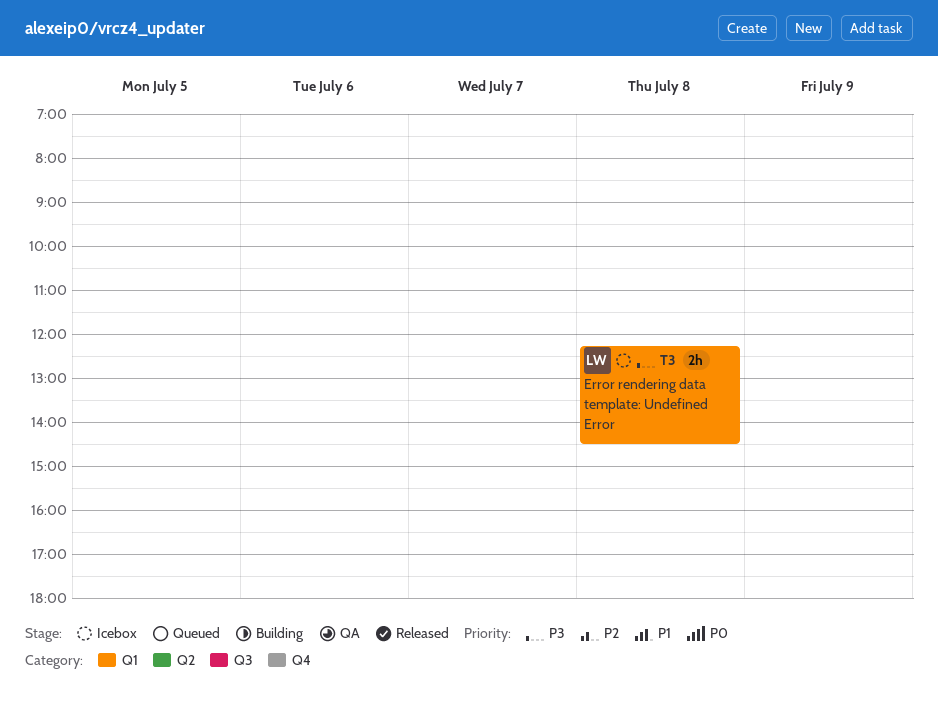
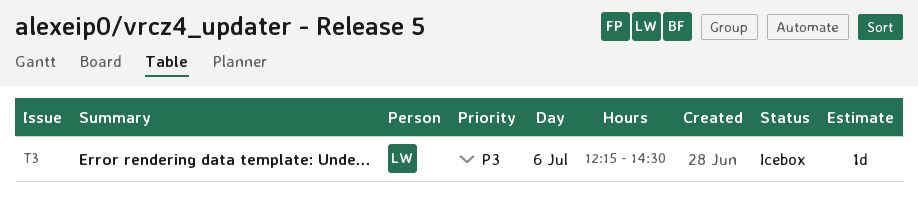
T3, estimate: 2h -> 1d
T3, day: Jul 8 -> Jul 6

